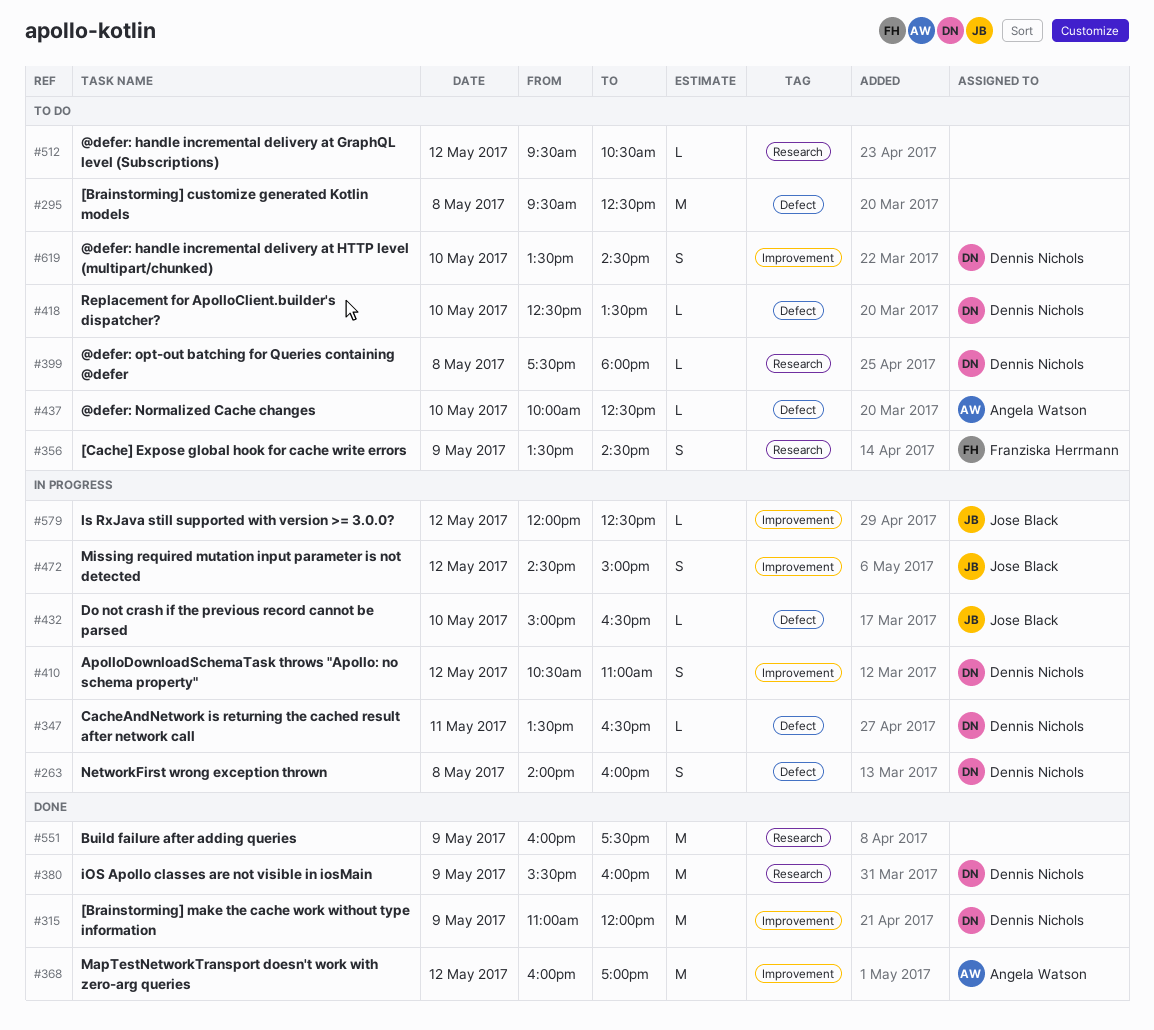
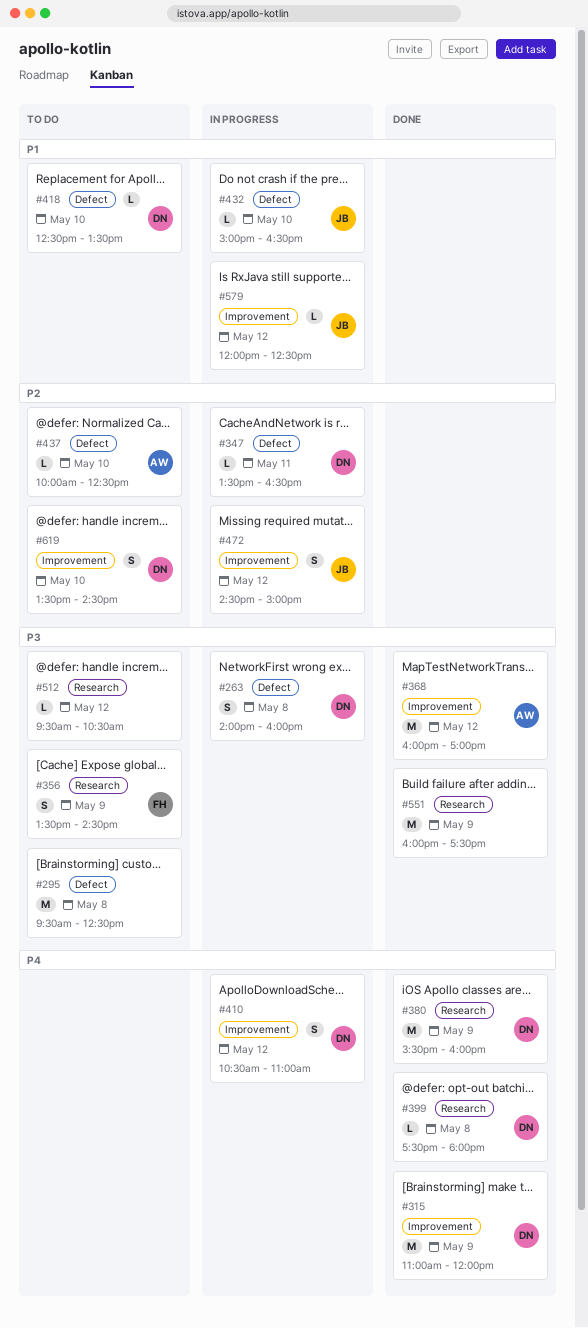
#399, status: To do -> Done

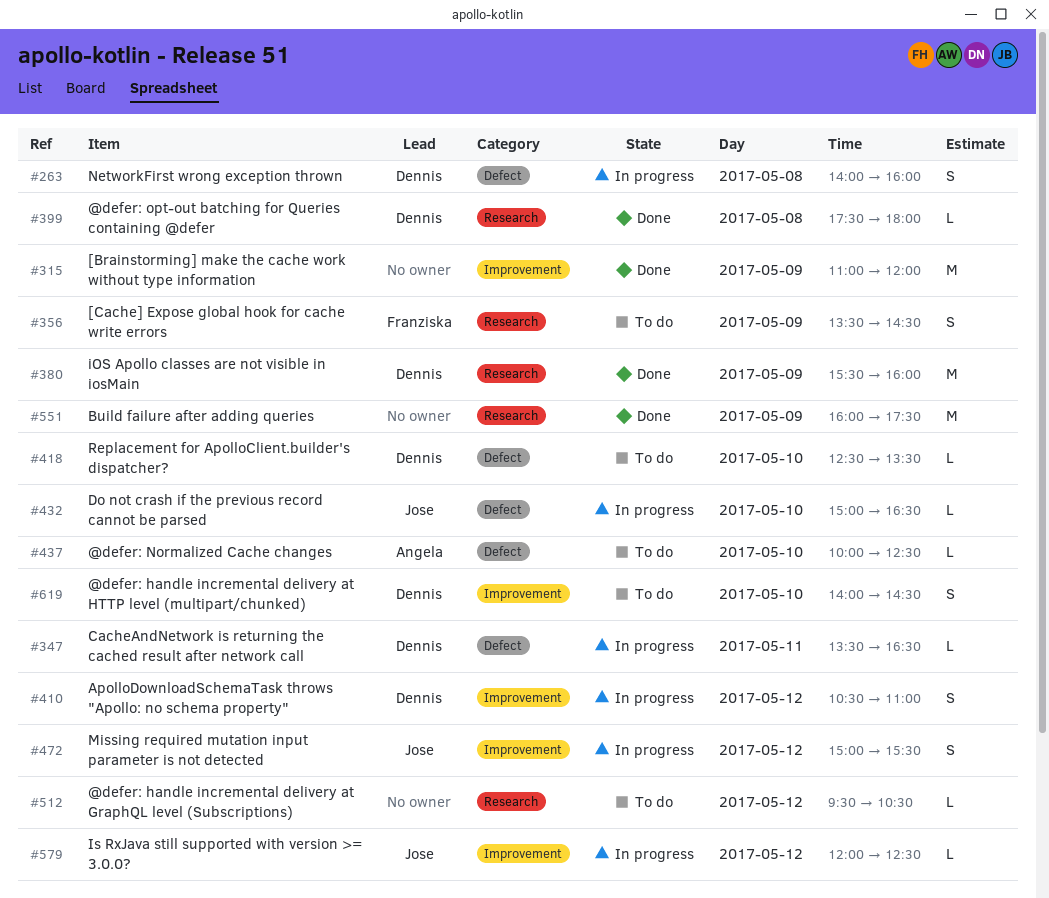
#295: present -> none
#315, owner: Dennis -> none
#368: present -> none
#472, begins: 14:30 -> 15:00
#472, ends: 15:00 -> 15:30
#619, begins: 13:30 -> 14:00

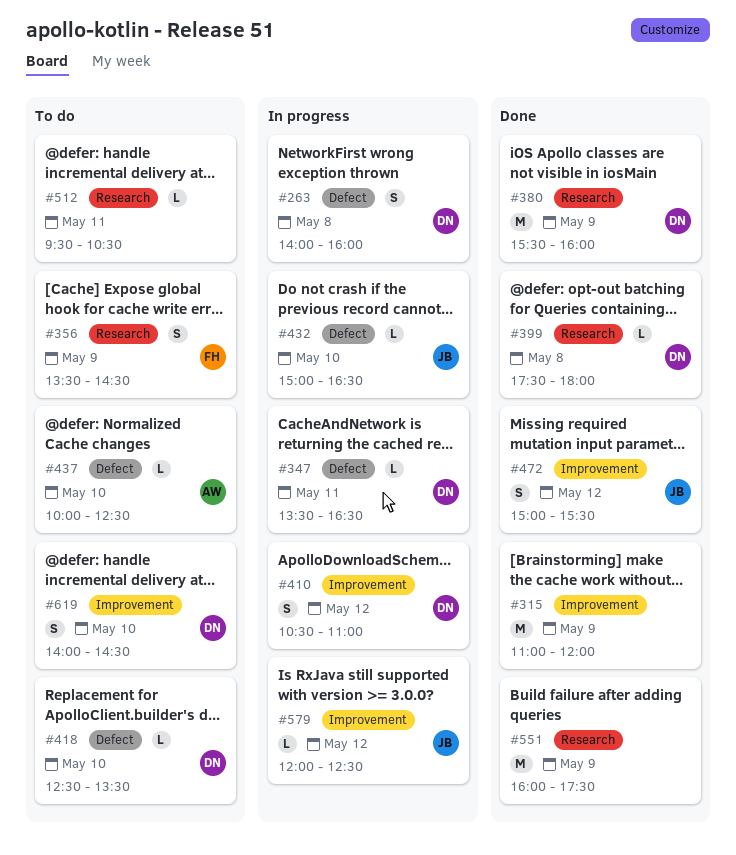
#472, status: In progress -> Done
#512, day: May 12 -> May 11

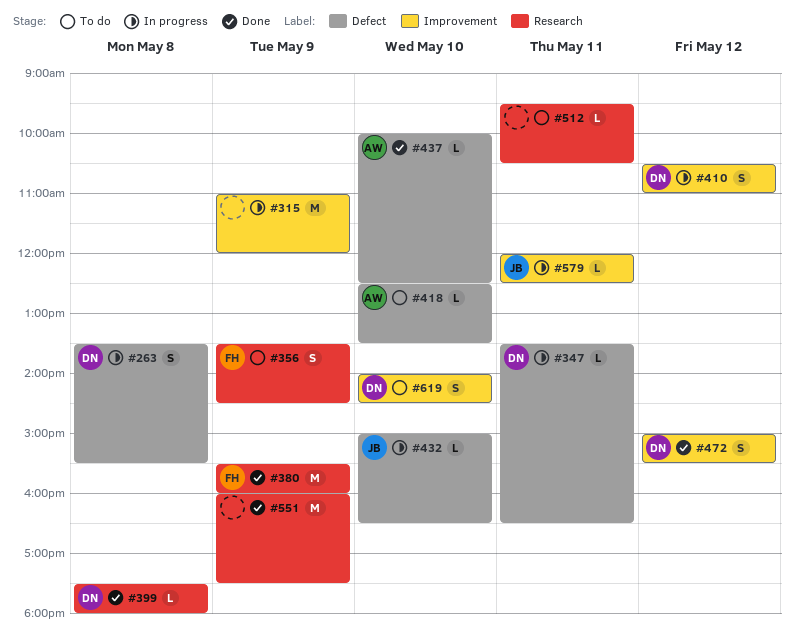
#263, begins: 14:00 -> 13:30
#263, ends: 16:00 -> 15:30
#315, status: Done -> In progress
#380, owner: DN -> FH
#418, owner: DN -> AW
#437, status: To do -> Done
#472, owner: JB -> DN
#579, day: May 12 -> May 11

